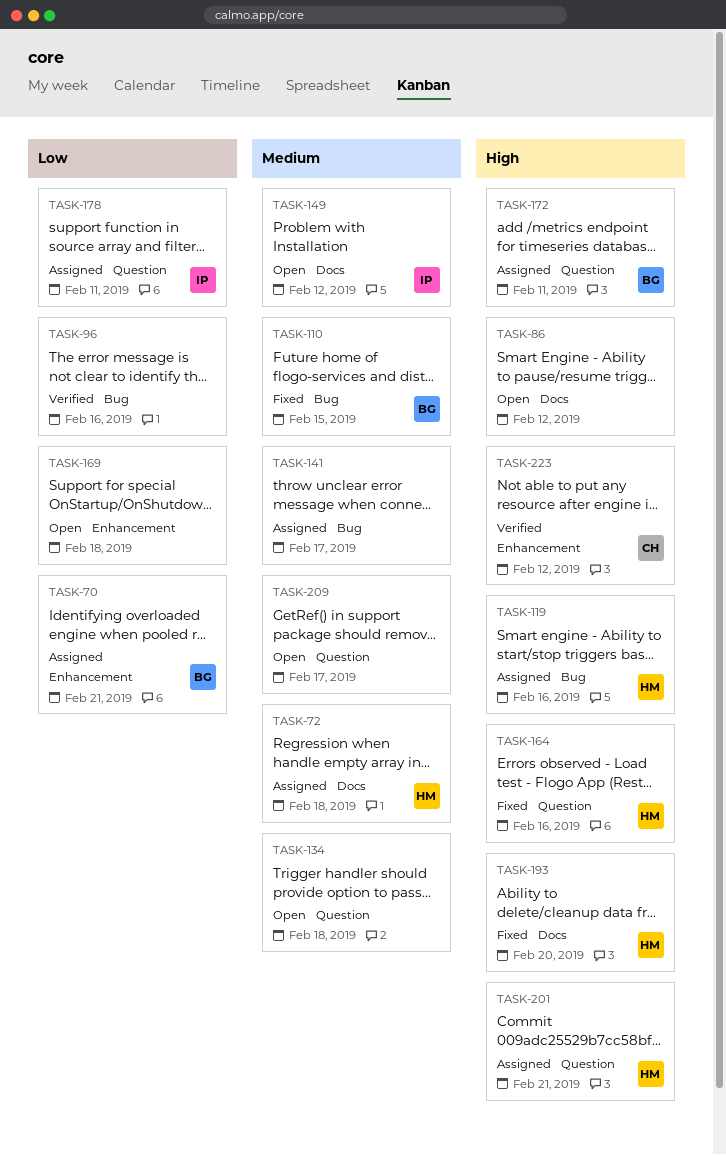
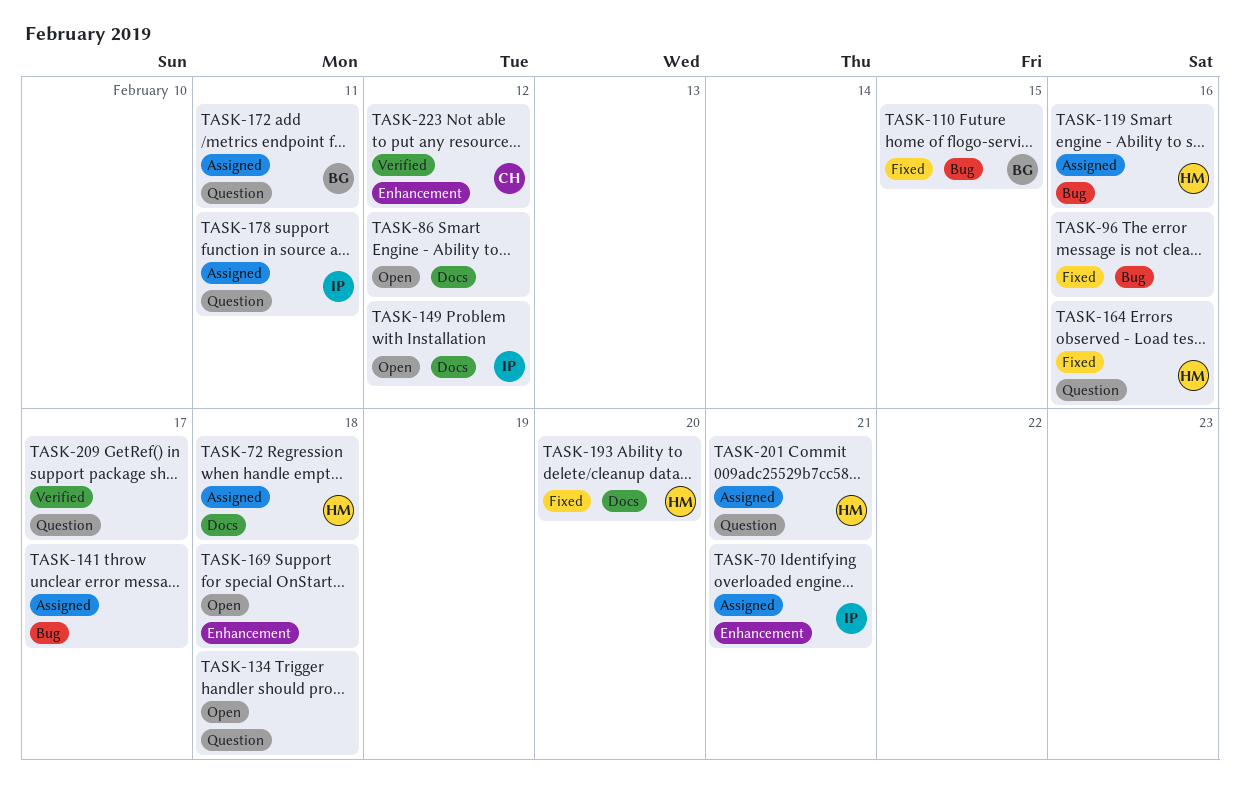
TASK-70, owner: BG -> IP
TASK-96, status: Verified -> Fixed
TASK-209, status: Open -> Verified

